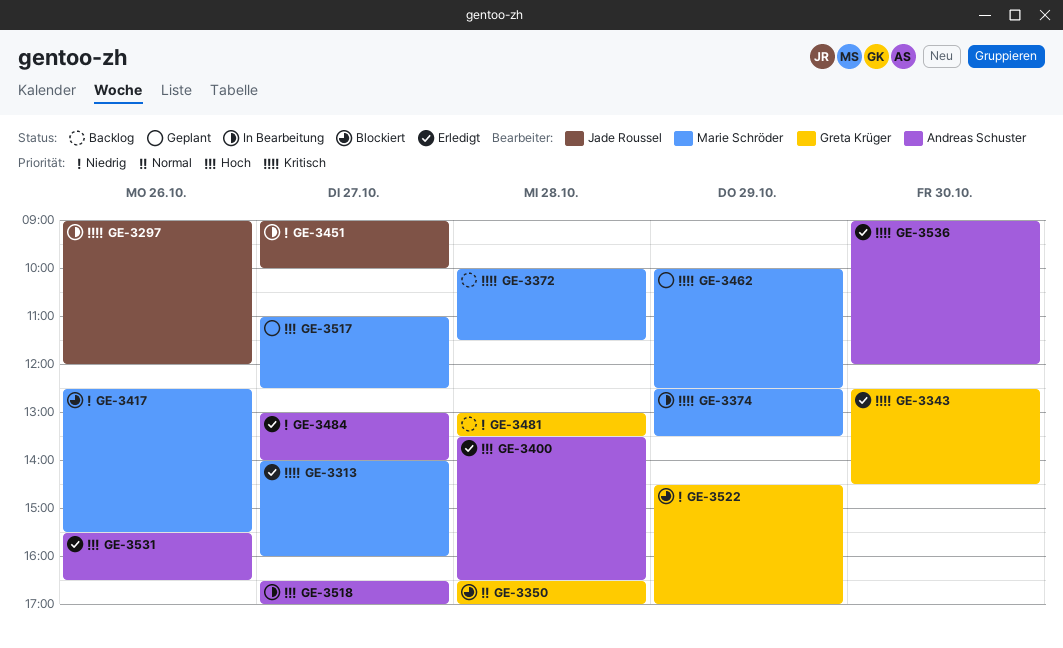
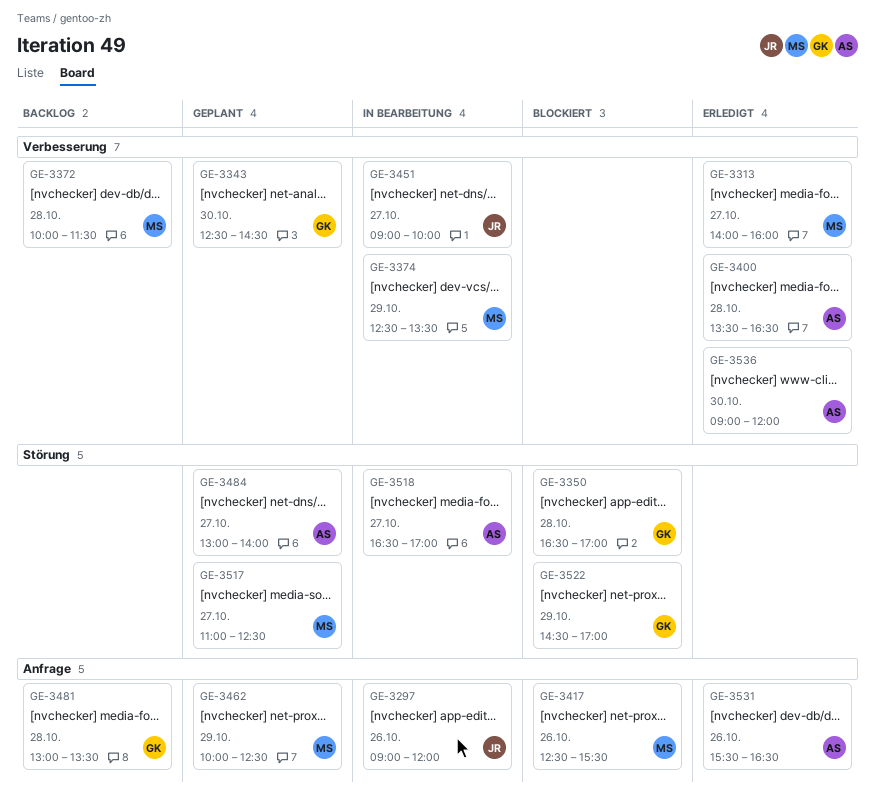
GE-3343, status: Erledigt -> Geplant
GE-3484, status: Erledigt -> Geplant

